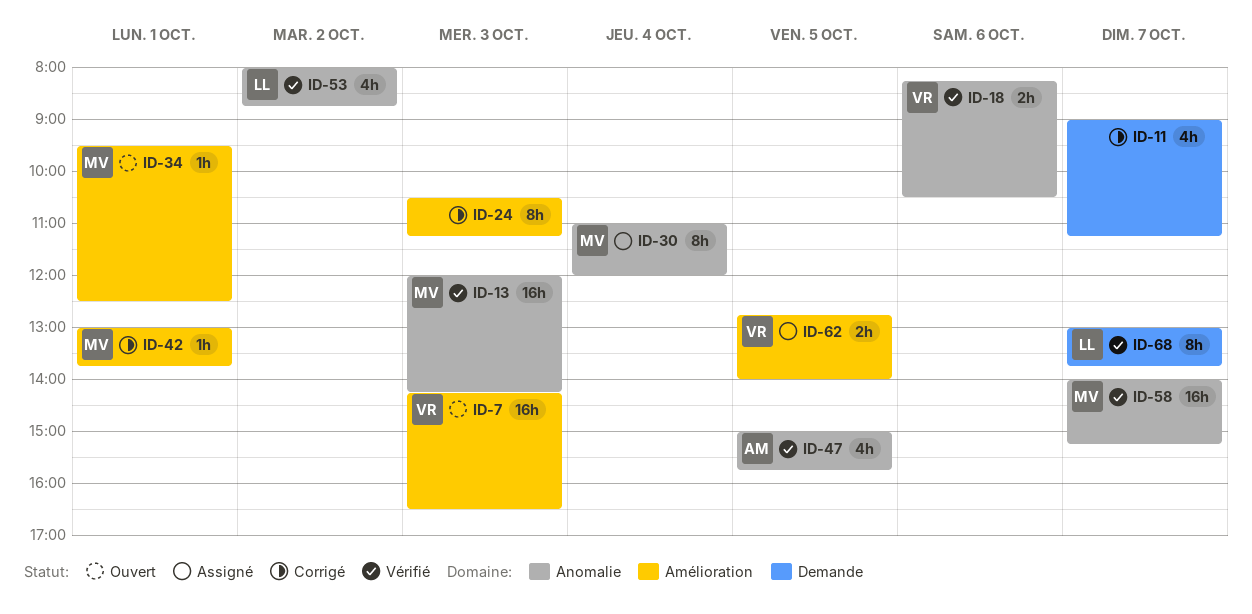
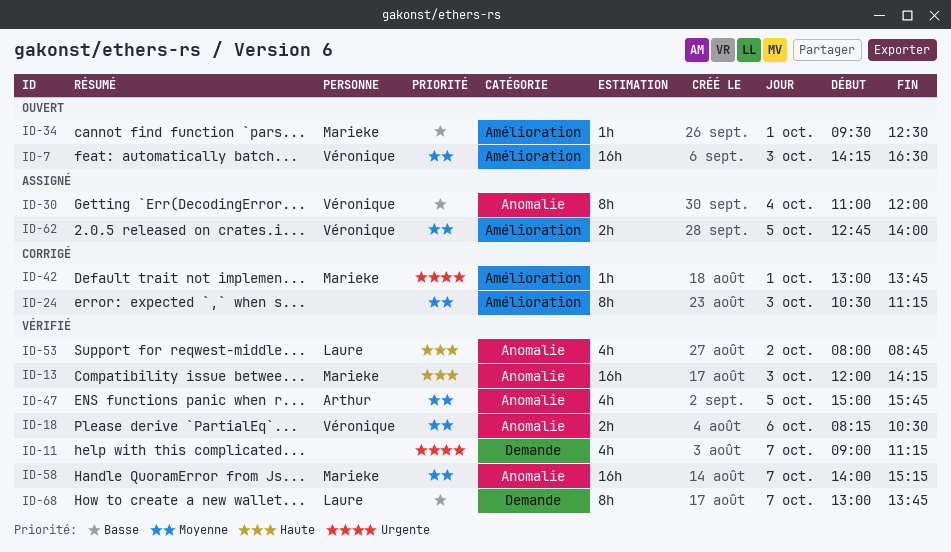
ID-11, status: Corrigé -> Vérifié
ID-30, owner: Marieke -> Véronique

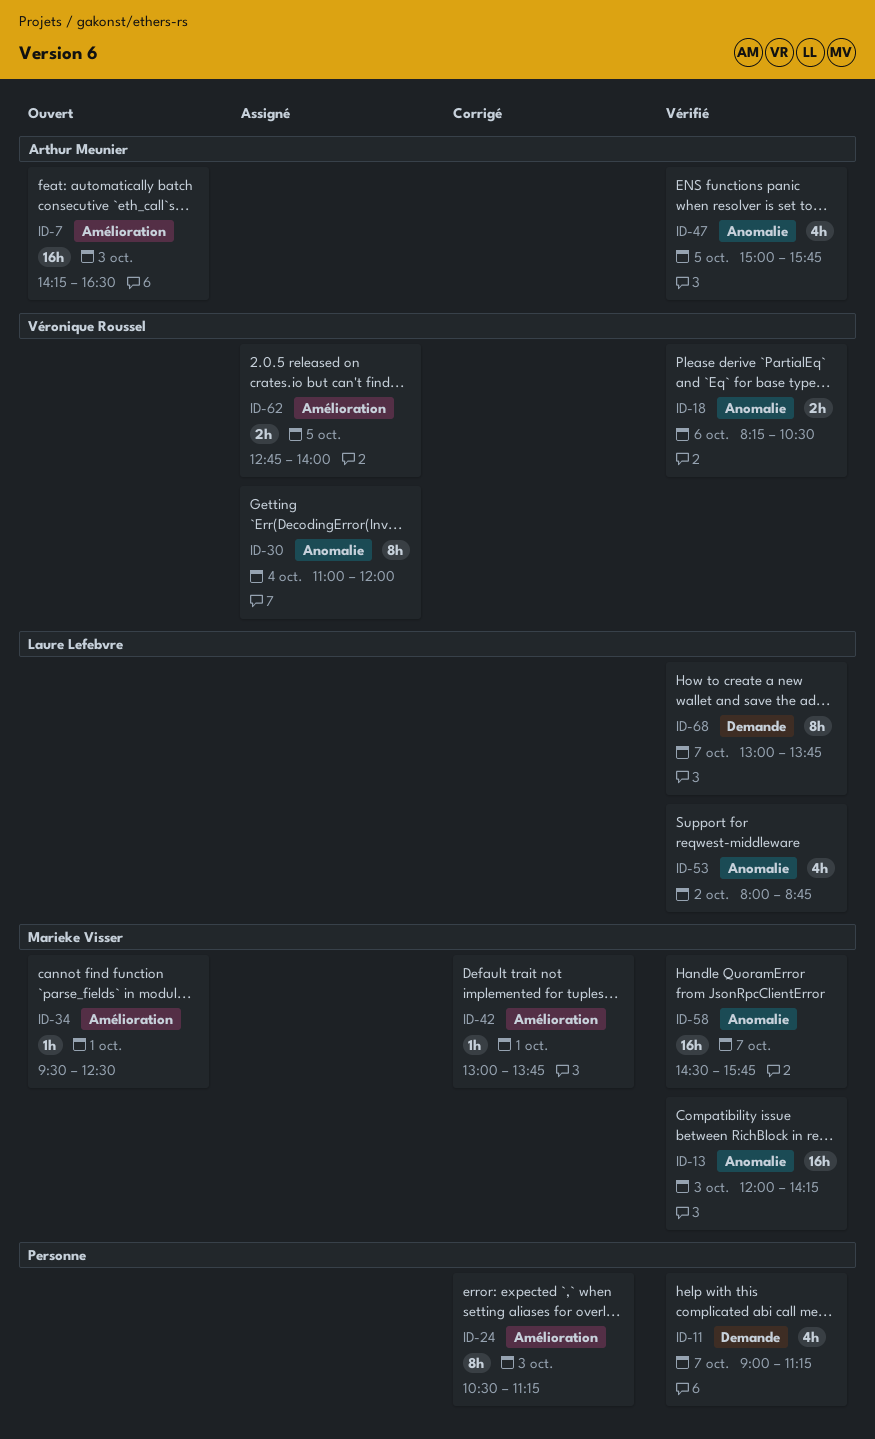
ID-7, owner: Véronique Roussel -> Arthur Meunier
ID-58, begins: 14:00 -> 14:30
ID-58, ends: 15:15 -> 15:45

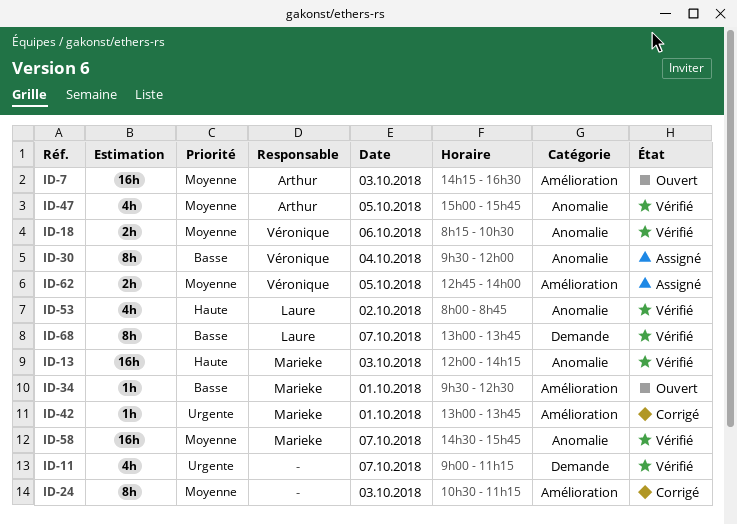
ID-30, begins: 11:00 -> 09:30

